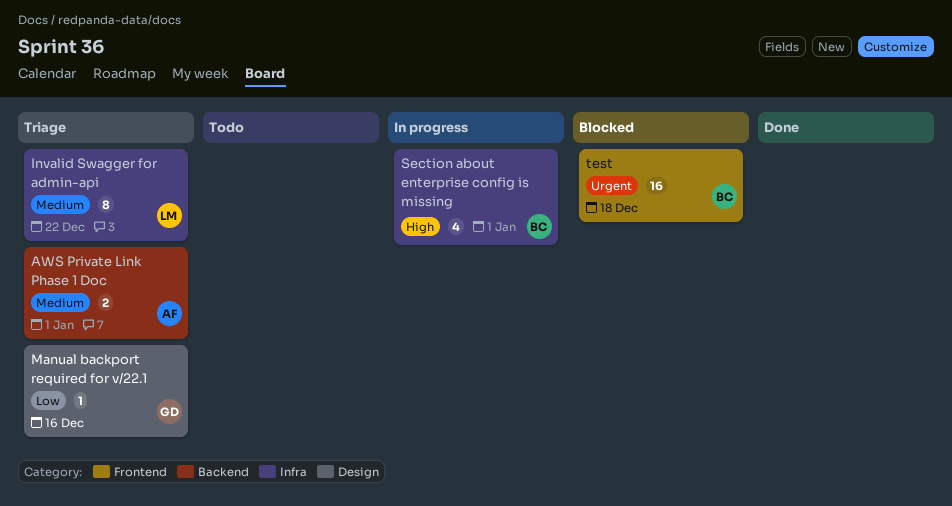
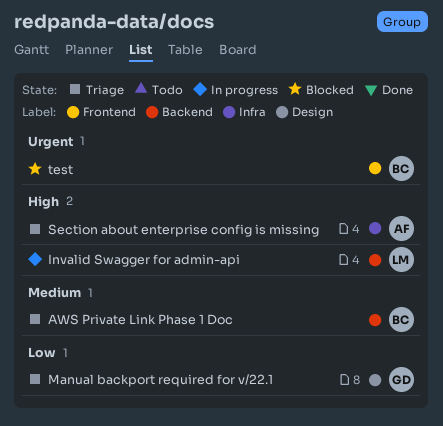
AWS Private Link Phase 1 Doc, owner: AF -> BC
Invalid Swagger for admin-api, status: Triage -> In progress
Invalid Swagger for admin-api, priority: Medium -> High
Invalid Swagger for admin-api, label: Infra -> Backend
Section about enterprise config is missing, status: In progress -> Triage
Section about enterprise config is missing, owner: BC -> AF

